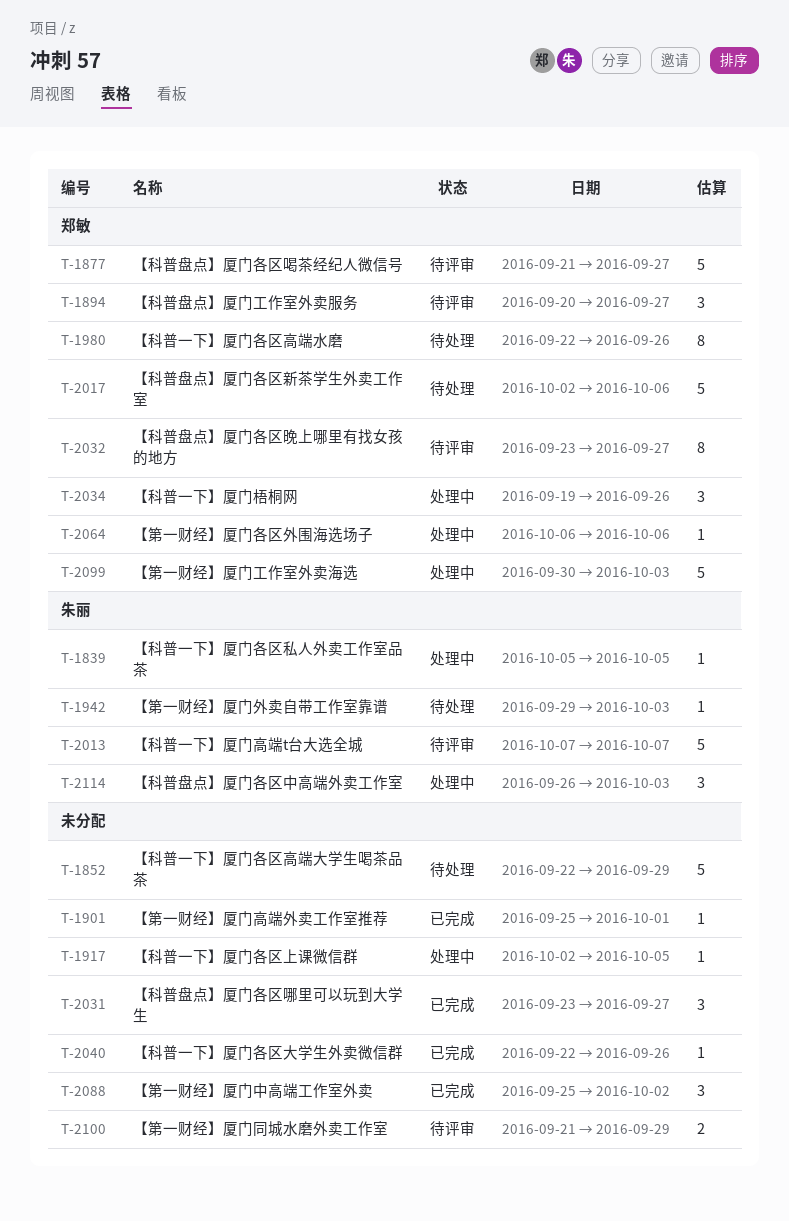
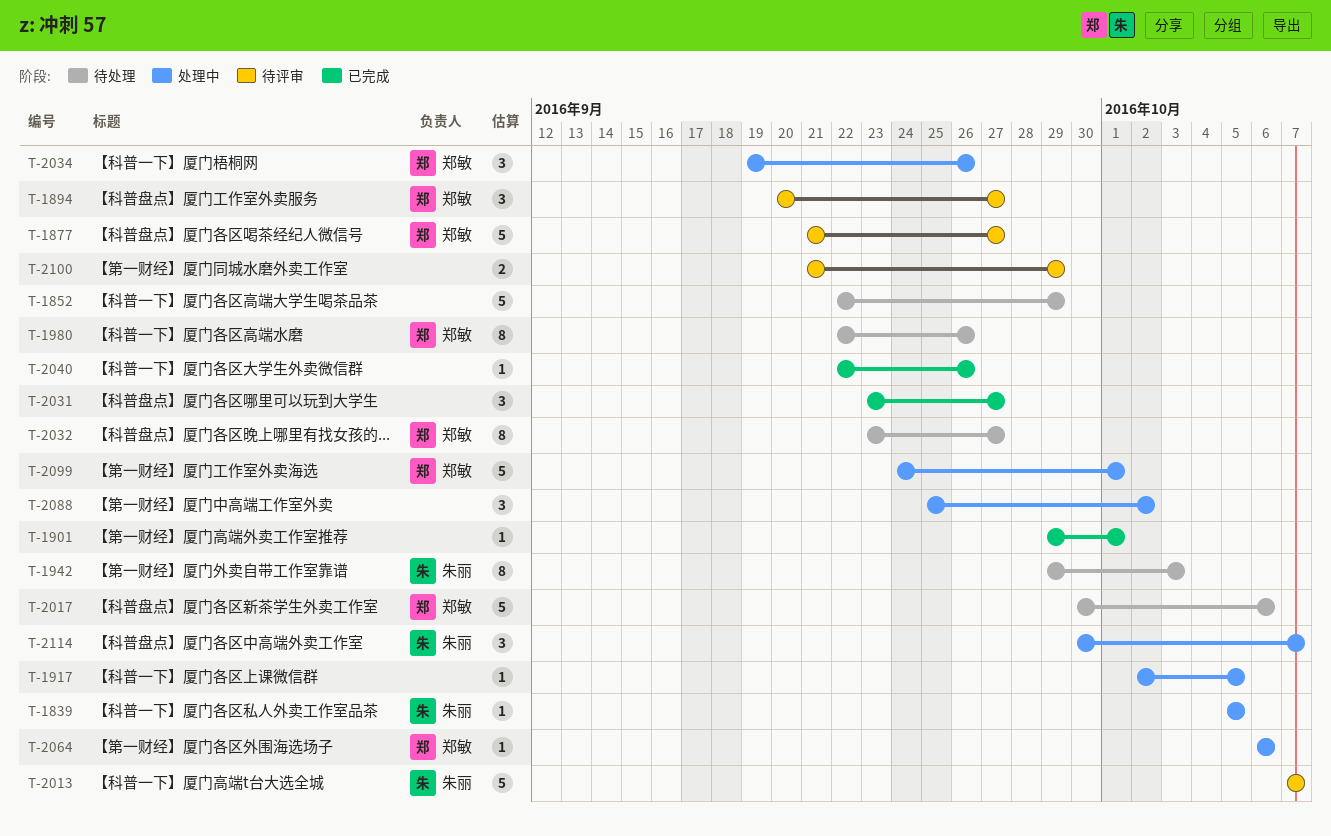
T-1901, start: Sep 25 -> Sep 29
T-1942, estimate: 1 -> 8
T-2017, start: Oct 2 -> Sep 30
T-2032, status: 待评审 -> 待处理
T-2088, status: 已完成 -> 处理中
T-2099, start: Sep 30 -> Sep 24
T-2099, due: Oct 3 -> Oct 1
T-2114, start: Sep 26 -> Sep 30
T-2114, due: Oct 3 -> Oct 7

